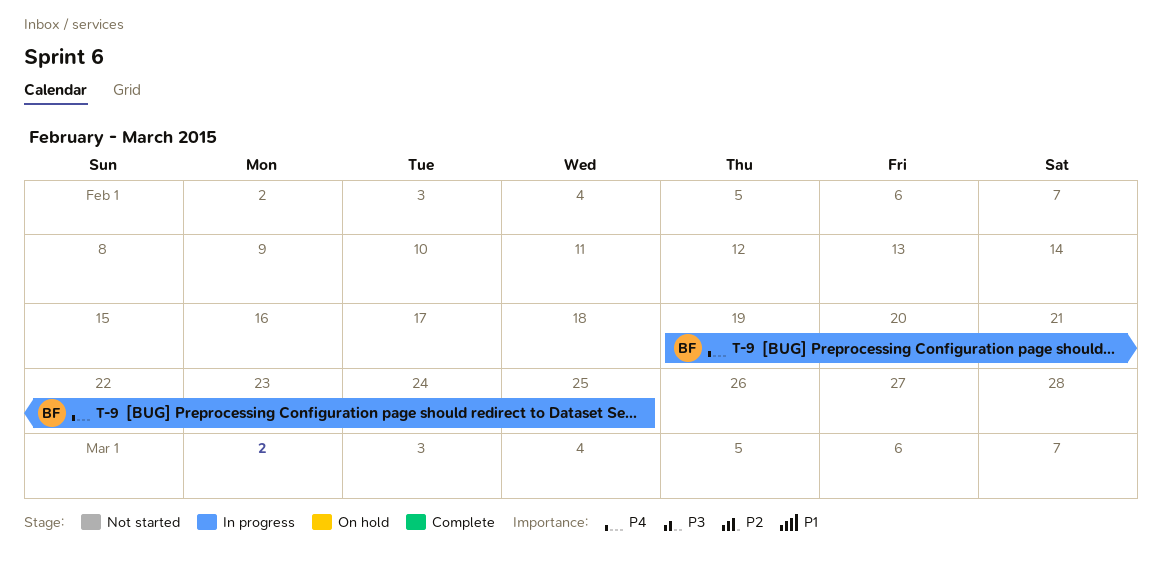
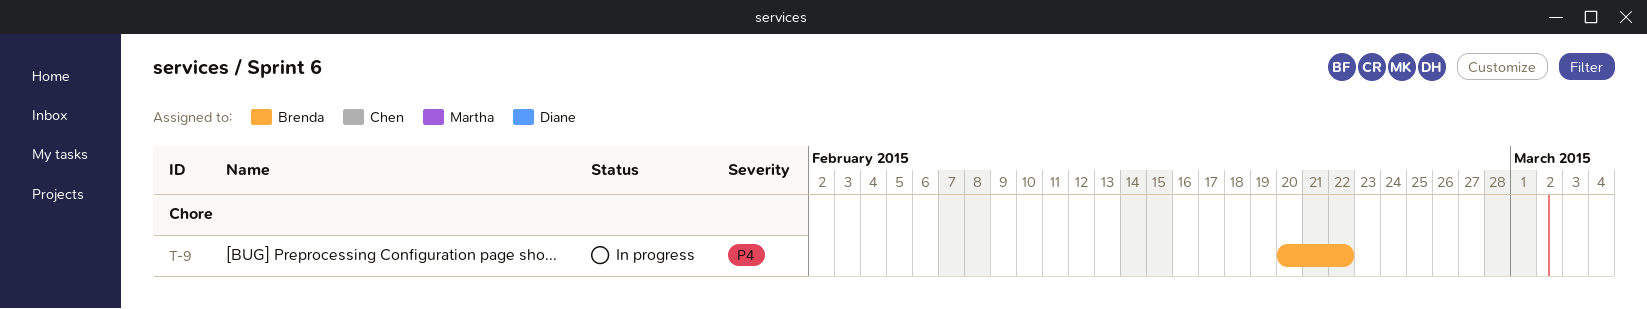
T-9, start: Feb 19 -> Feb 20
T-9, due: Feb 25 -> Feb 22

